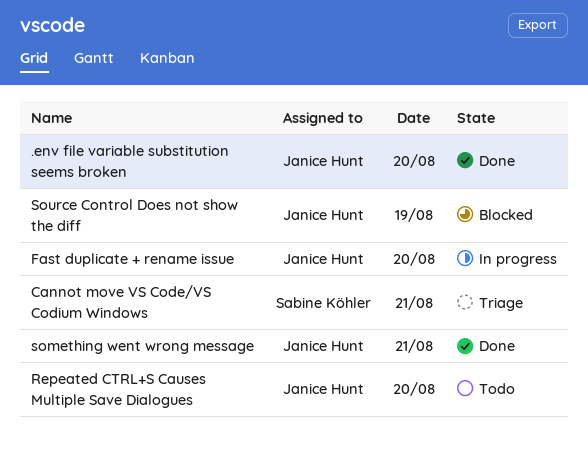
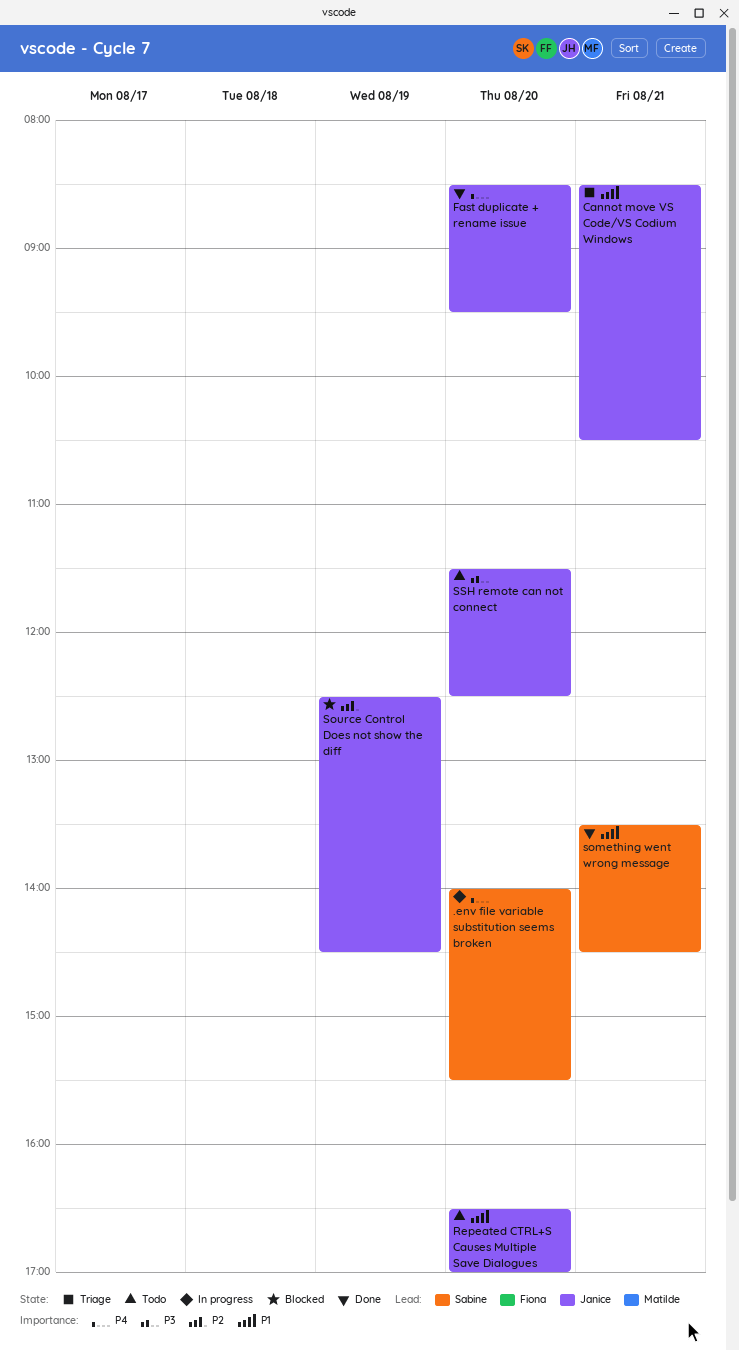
.env file variable substitution seems broken, status: Done -> In progress
.env file variable substitution seems broken, owner: Janice Hunt -> Sabine Köhler
Cannot move VS Code/VS Codium Windows, owner: Sabine Köhler -> Janice Hunt
Fast duplicate + rename issue, status: In progress -> Done
something went wrong message, owner: Janice Hunt -> Sabine Köhler
SSH remote can not connect: none -> present

